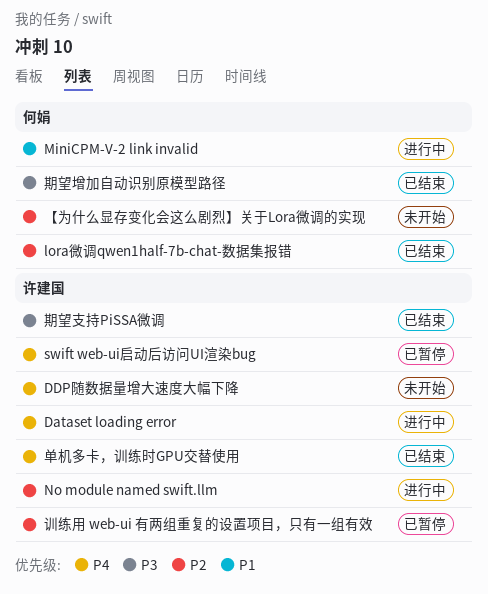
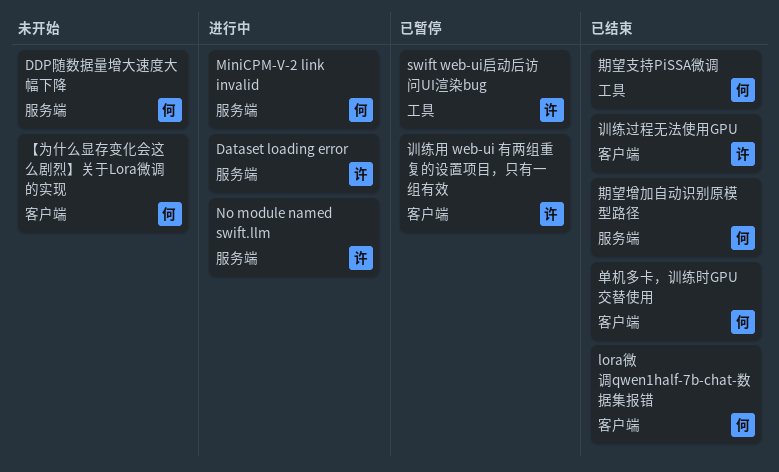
DDP随数据量增大速度大幅下降, owner: 许建国 -> 何娟
单机多卡，训练时GPU交替使用, owner: 许建国 -> 何娟
期望支持PiSSA微调, owner: 许建国 -> 何娟
训练过程无法使用GPU: none -> present

